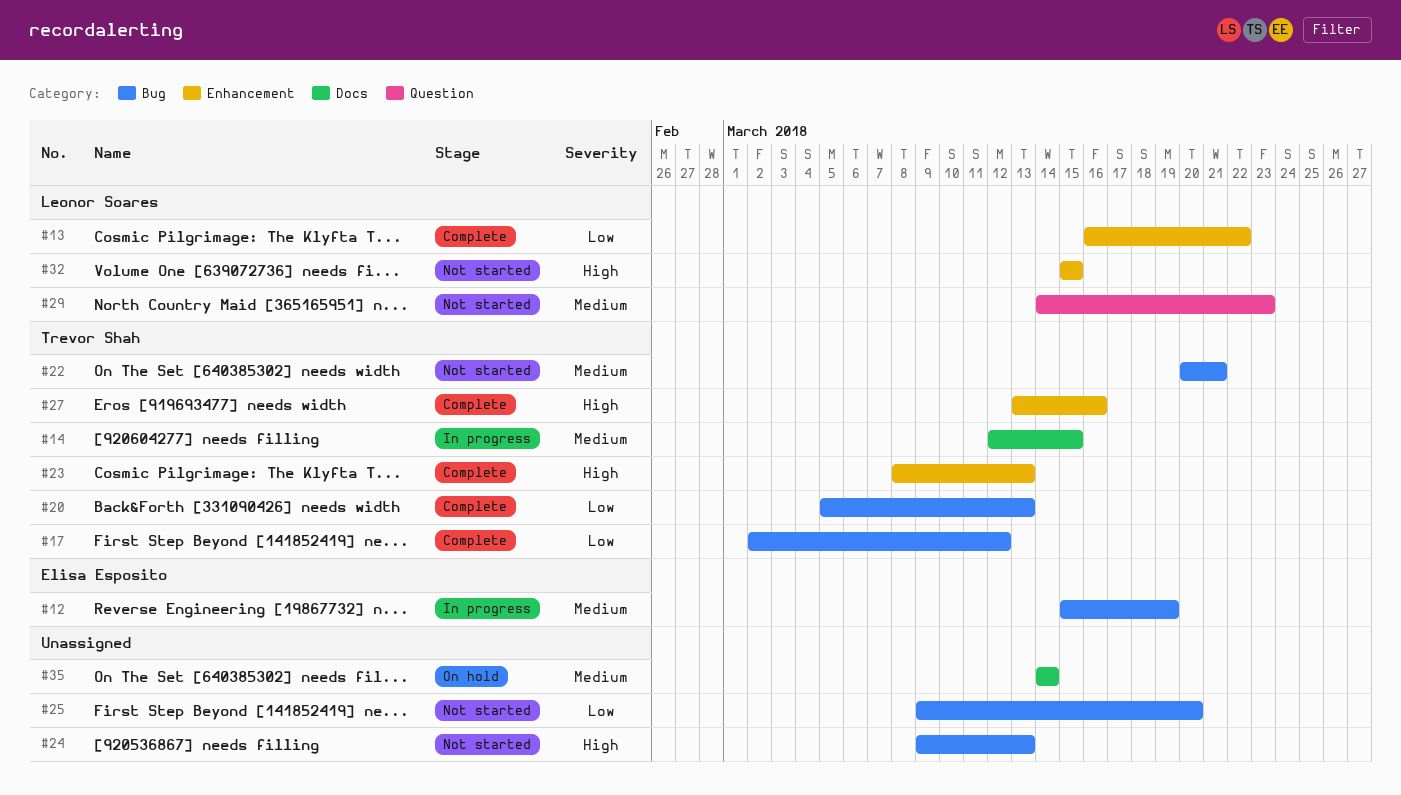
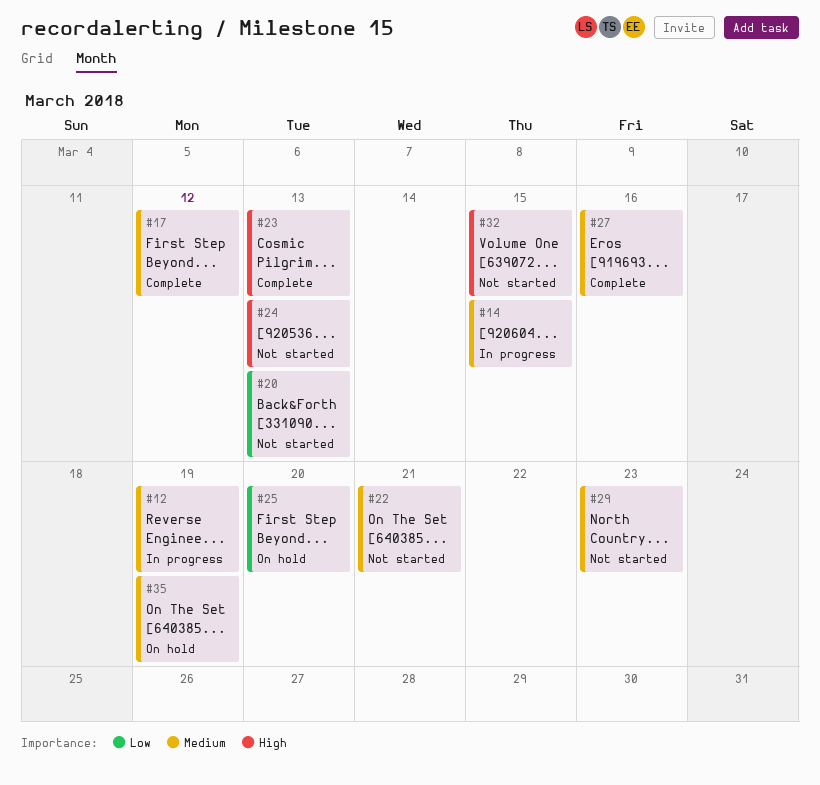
#13: present -> none
#17, priority: Low -> Medium
#20, status: Complete -> Not started
#25, status: Not started -> On hold
#27, priority: High -> Medium
#35, due: Mar 14 -> Mar 19

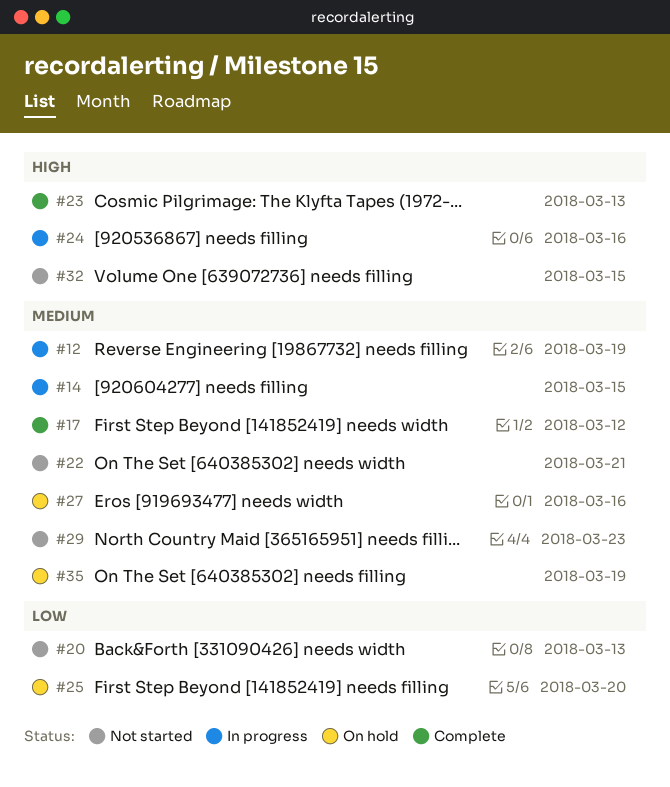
#24, status: Not started -> In progress
#24, due: Mar 13 -> Mar 16
#27, status: Complete -> On hold

